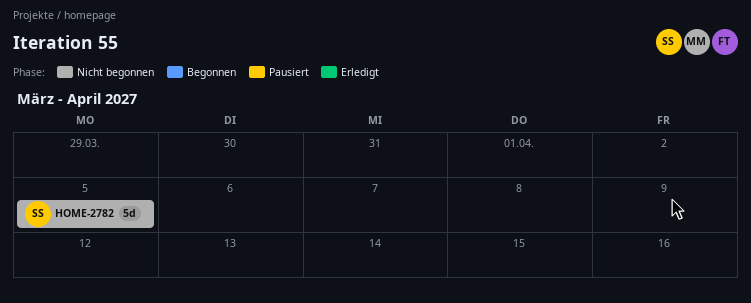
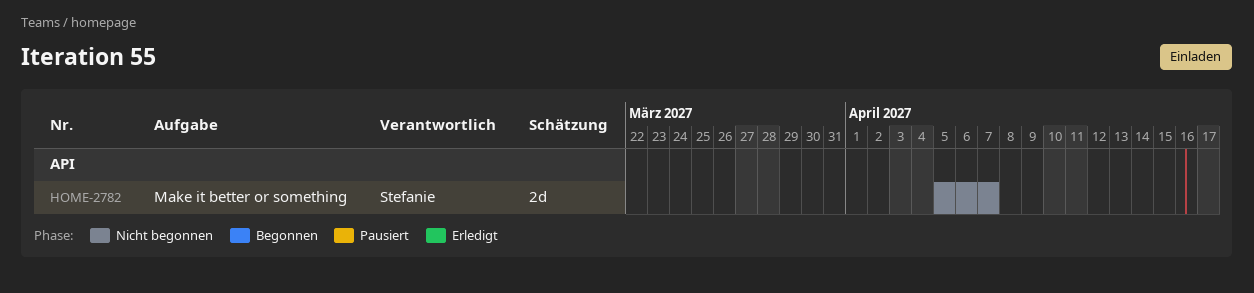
HOME-2782, estimate: 5d -> 2d
HOME-2782, due: Apr 5 -> Apr 7

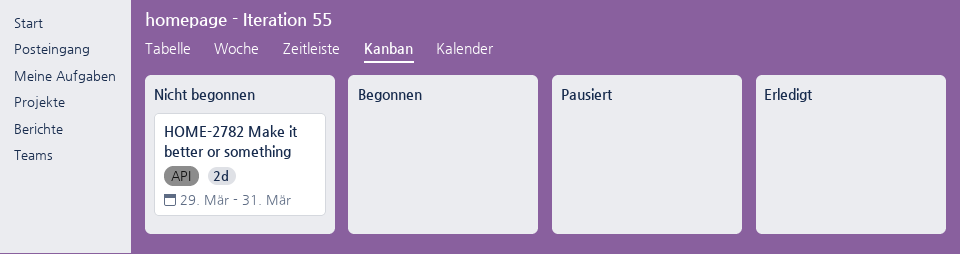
HOME-2782, start: Apr 5 -> Mar 29
HOME-2782, due: Apr 7 -> Mar 31

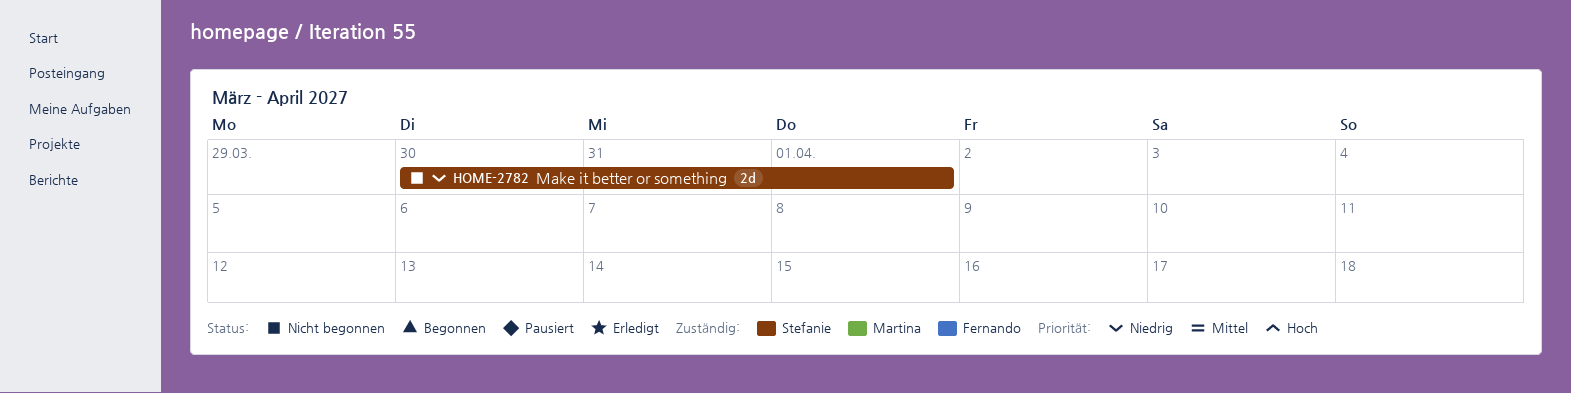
HOME-2782, start: Mar 29 -> Mar 30
HOME-2782, due: Mar 31 -> Apr 1

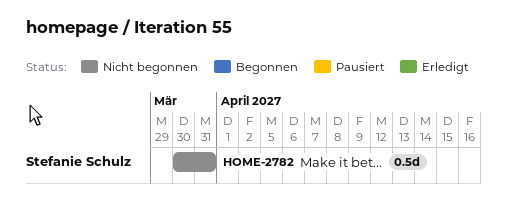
HOME-2782, estimate: 2d -> 0.5d
HOME-2782, due: Apr 1 -> Mar 31

